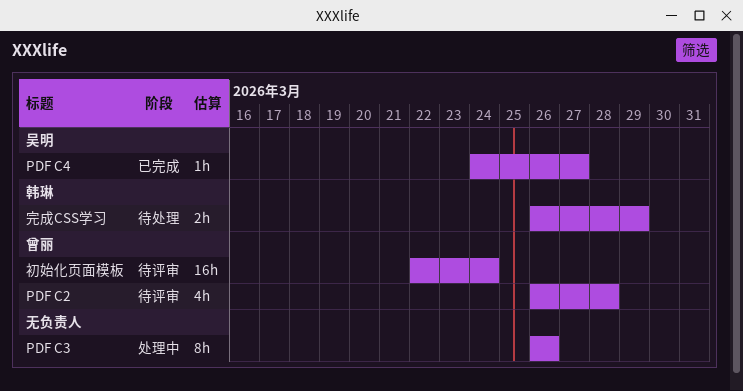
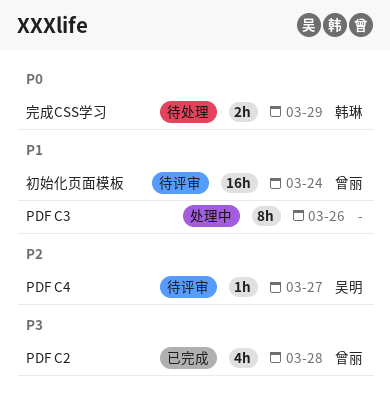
PDF C2, status: 待评审 -> 已完成
PDF C4, status: 已完成 -> 待评审

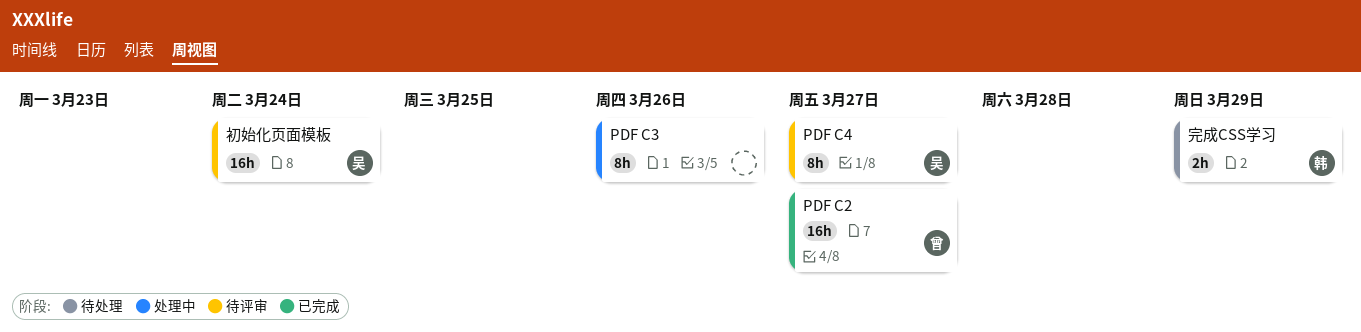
PDF C2, estimate: 4h -> 16h
PDF C2, due: Mar 28 -> Mar 27
PDF C4, estimate: 1h -> 8h
初始化页面模板, owner: 曾丽 -> 吴明

